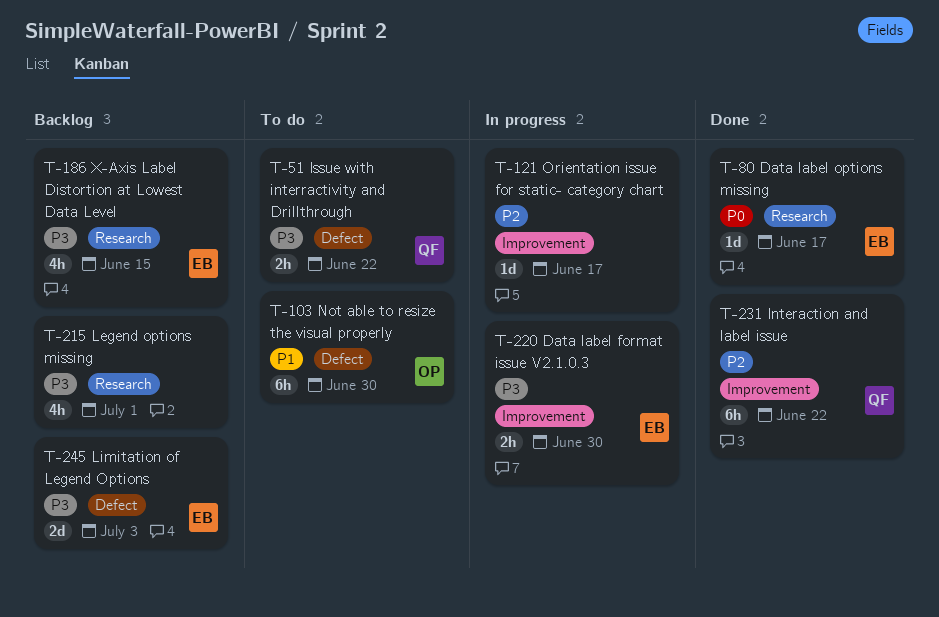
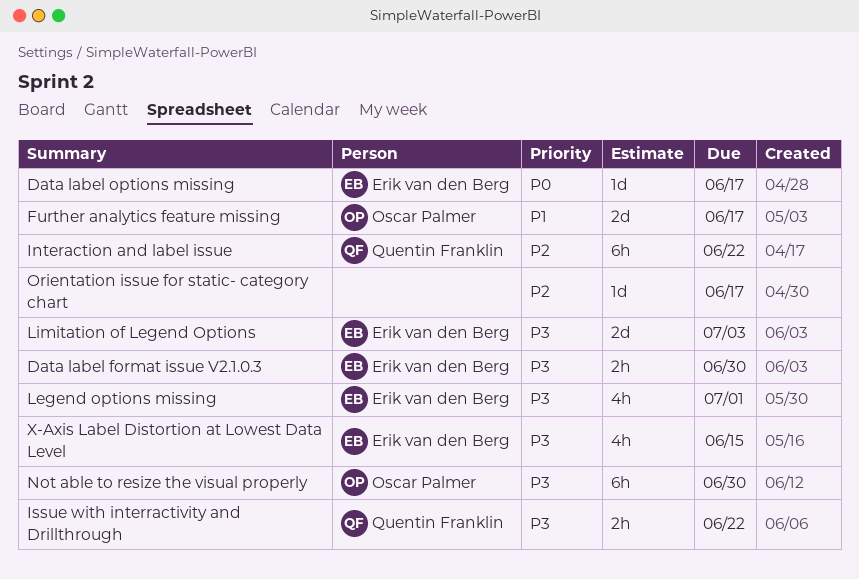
Further analytics feature missing: none -> present
Legend options missing, owner: none -> Erik van den Berg
Not able to resize the visual properly, priority: P1 -> P3

